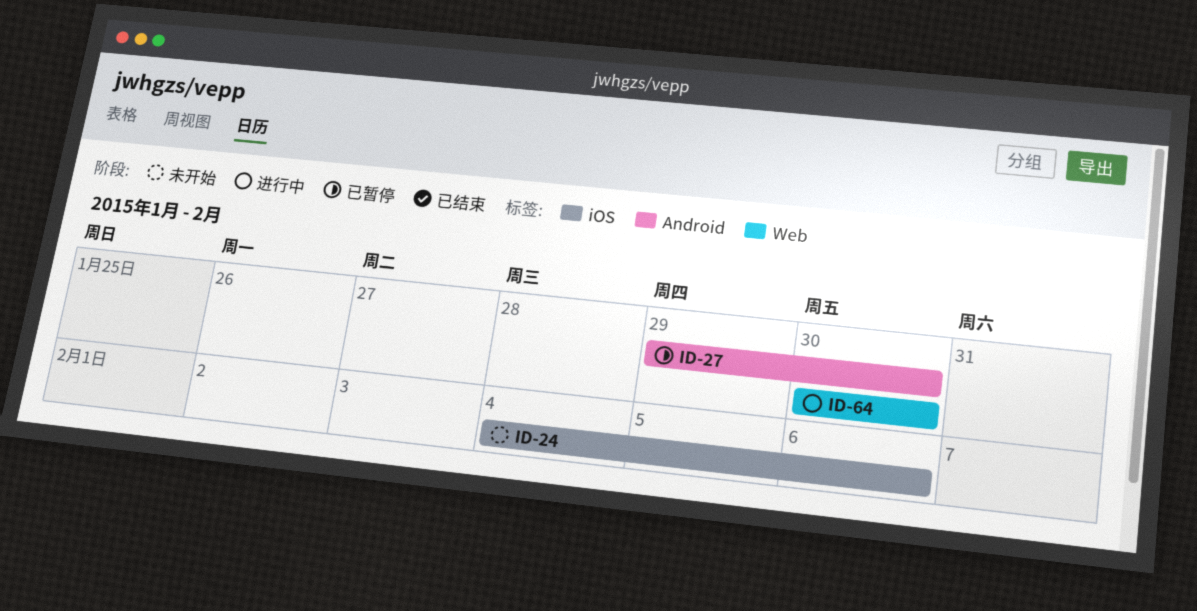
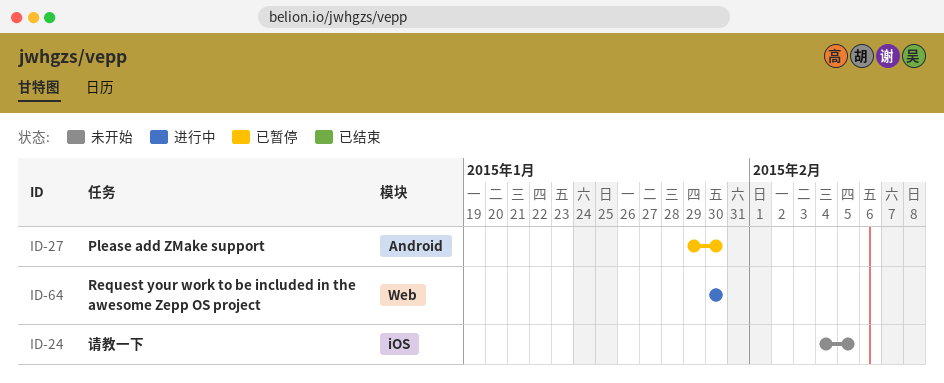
ID-24, due: Feb 6 -> Feb 5

